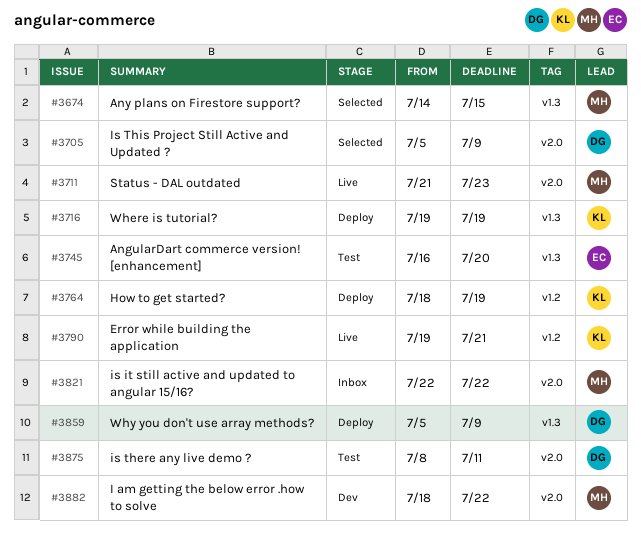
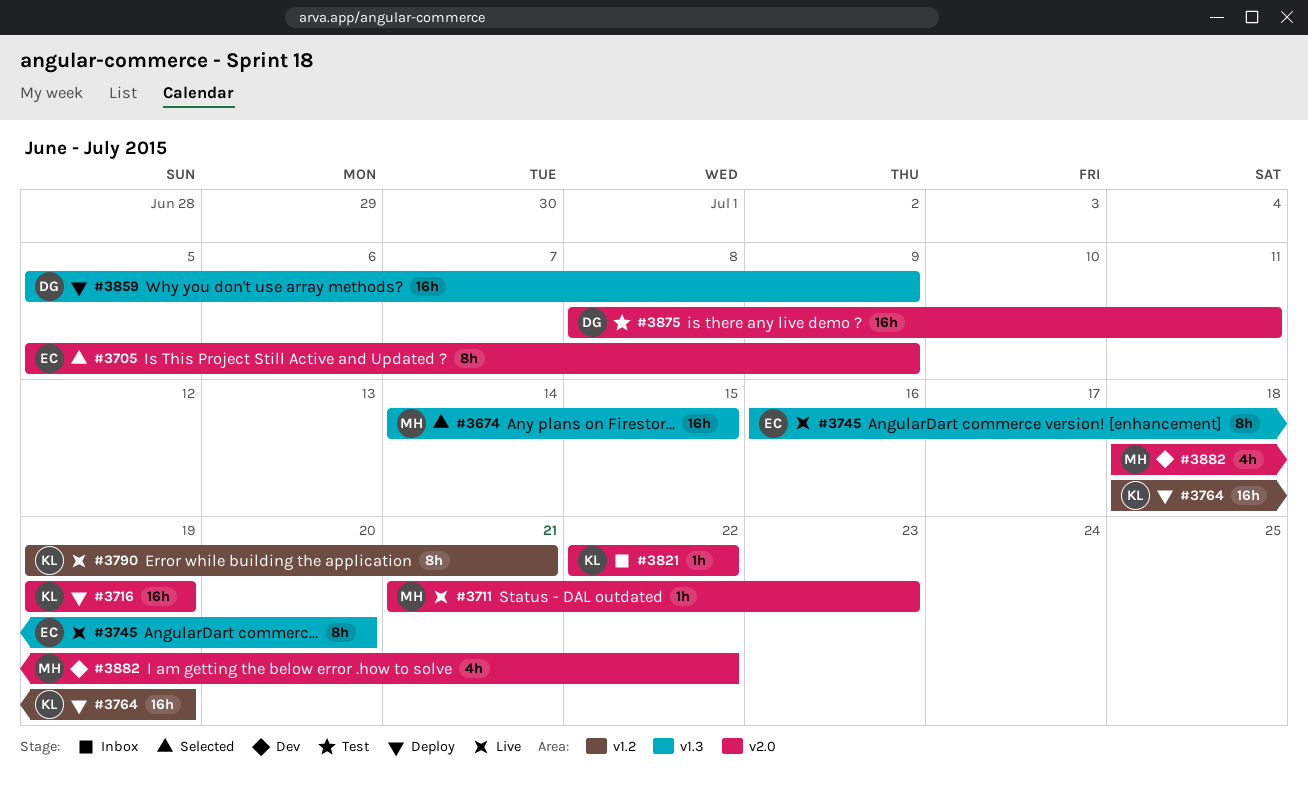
#3705, owner: DG -> EC
#3716, label: v1.3 -> v2.0
#3745, status: Test -> Live
#3821, owner: MH -> KL

